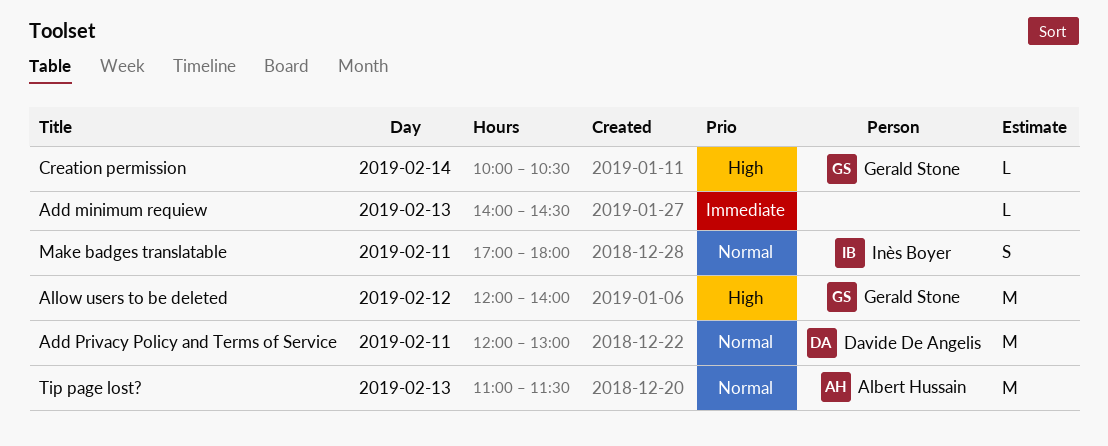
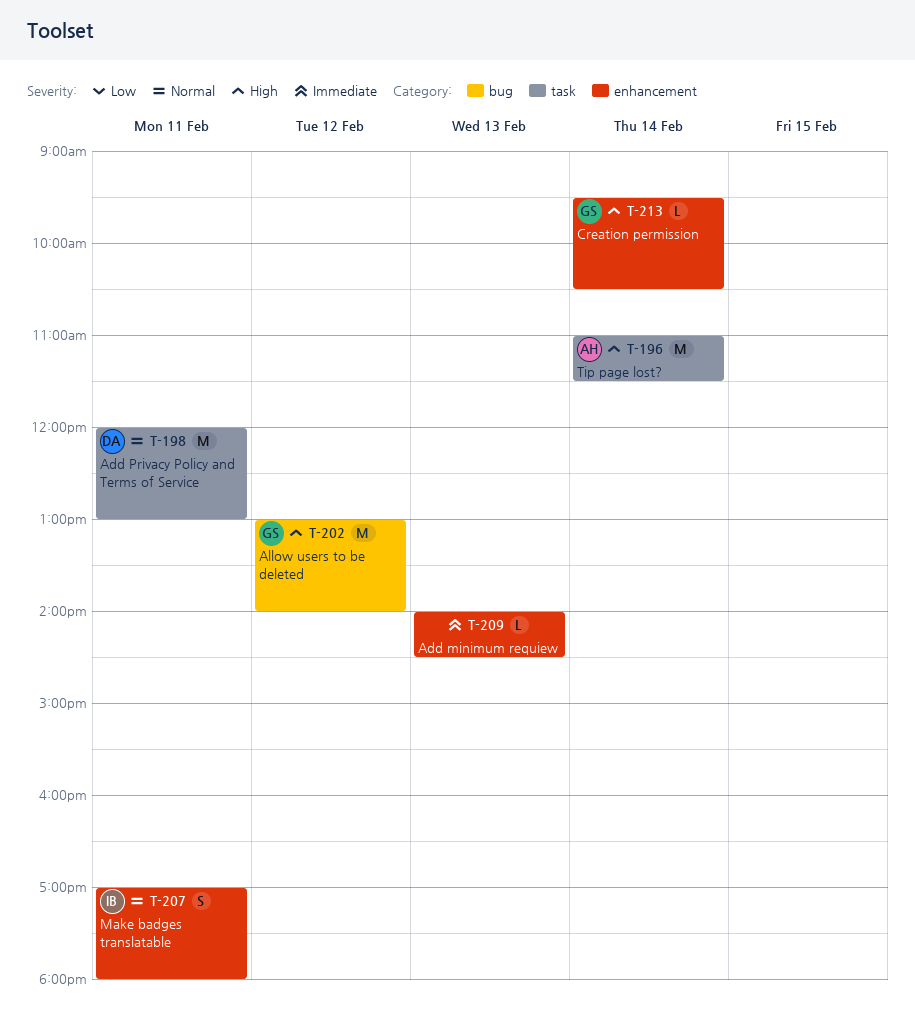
Allow users to be deleted, begins: 12:00 -> 13:00
Creation permission, begins: 10:00 -> 09:30
Tip page lost?, priority: Normal -> High
Tip page lost?, day: Feb 13 -> Feb 14

